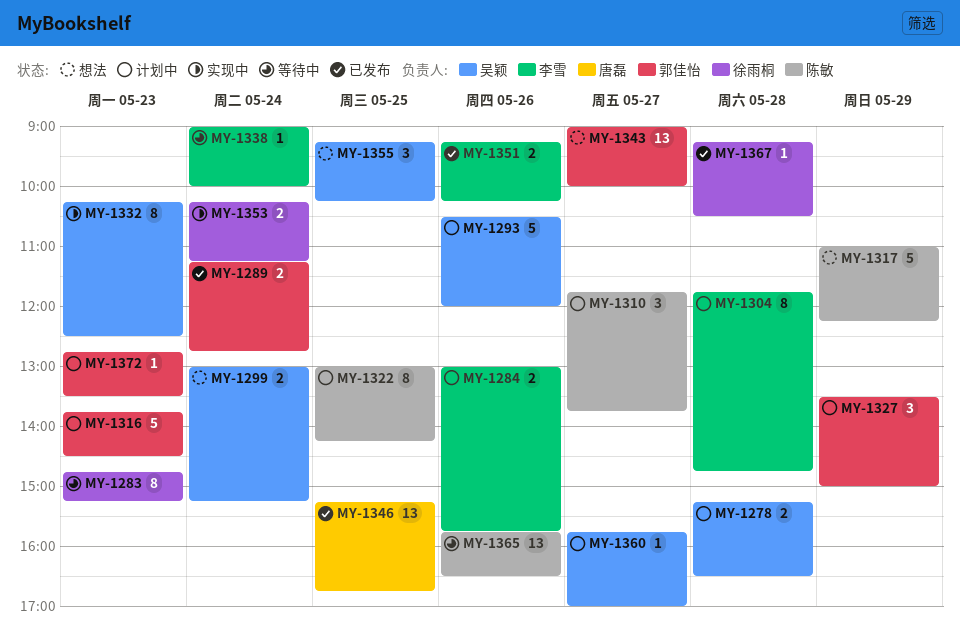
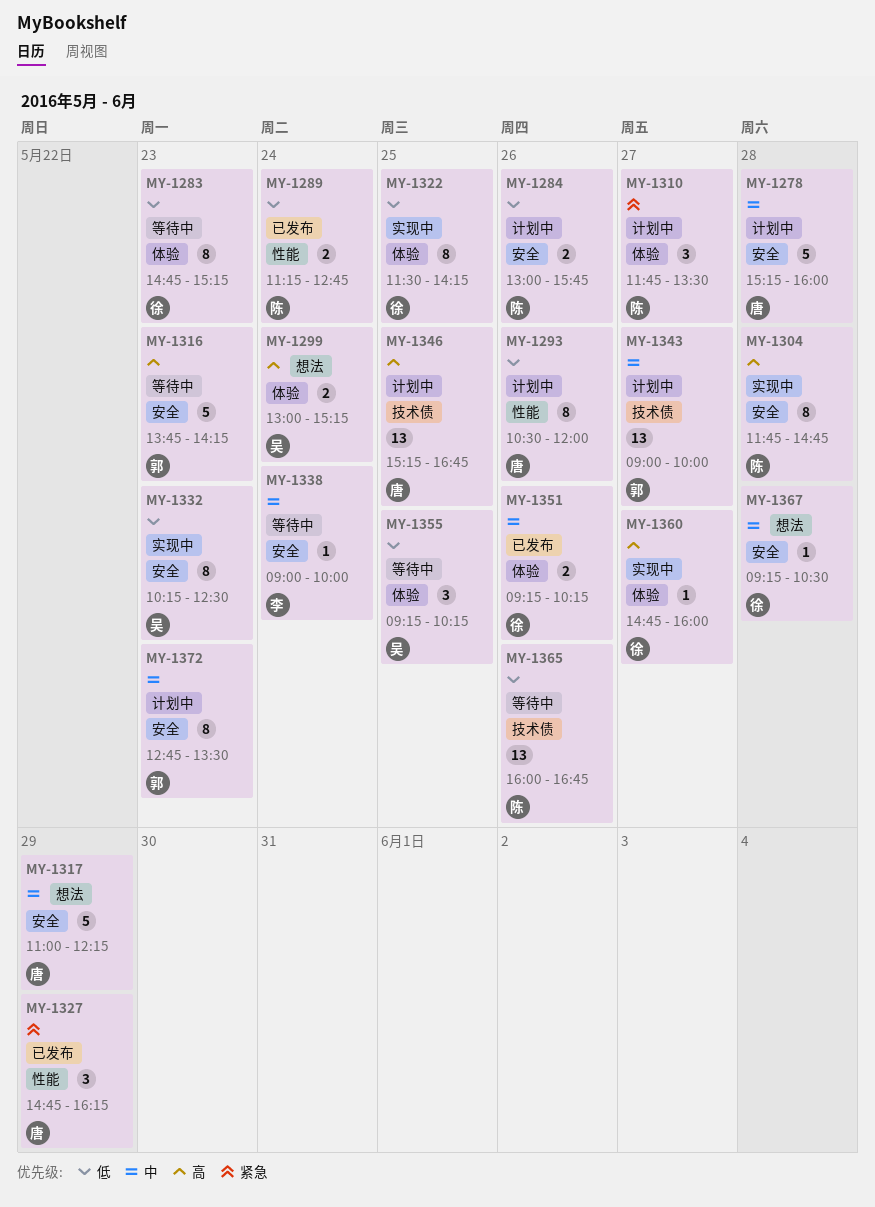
MY-1278, owner: 吴颖 -> 唐磊
MY-1278, estimate: 2 -> 5
MY-1278, ends: 16:30 -> 16:00
MY-1284, owner: 李雪 -> 陈敏
MY-1289, owner: 郭佳怡 -> 陈敏
MY-1293, owner: 吴颖 -> 唐磊
MY-1293, estimate: 5 -> 8
MY-1304, status: 计划中 -> 实现中
MY-1304, owner: 李雪 -> 陈敏
MY-1310, ends: 13:45 -> 13:30
MY-1316, status: 计划中 -> 等待中
MY-1316, ends: 14:30 -> 14:15
MY-1317, owner: 陈敏 -> 唐磊
MY-1322, status: 计划中 -> 实现中
MY-1322, owner: 陈敏 -> 徐雨桐
MY-1322, begins: 13:00 -> 11:30
MY-1327, status: 计划中 -> 已发布
MY-1327, owner: 郭佳怡 -> 唐磊
MY-1327, begins: 13:30 -> 14:45
MY-1327, ends: 15:00 -> 16:15
MY-1343, status: 想法 -> 计划中
MY-1346, status: 已发布 -> 计划中
MY-1351, owner: 李雪 -> 徐雨桐
MY-1353: present -> none
MY-1355, status: 想法 -> 等待中
MY-1360, status: 计划中 -> 实现中
MY-1360, owner: 吴颖 -> 徐雨桐
MY-1360, begins: 15:45 -> 14:45
MY-1360, ends: 17:00 -> 16:00
MY-1365, begins: 15:45 -> 16:00
MY-1365, ends: 16:30 -> 16:45
MY-1367, status: 已发布 -> 想法
MY-1372, estimate: 1 -> 8

